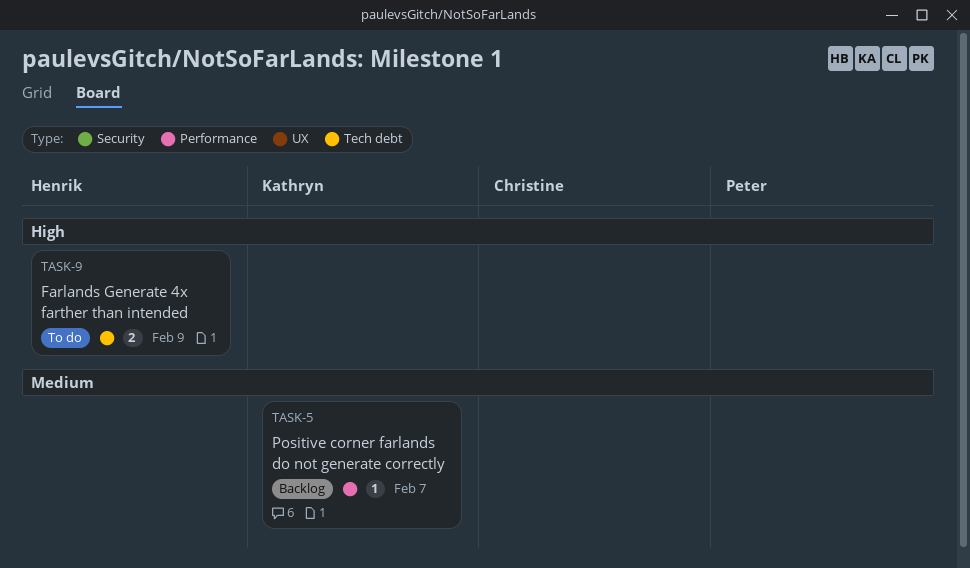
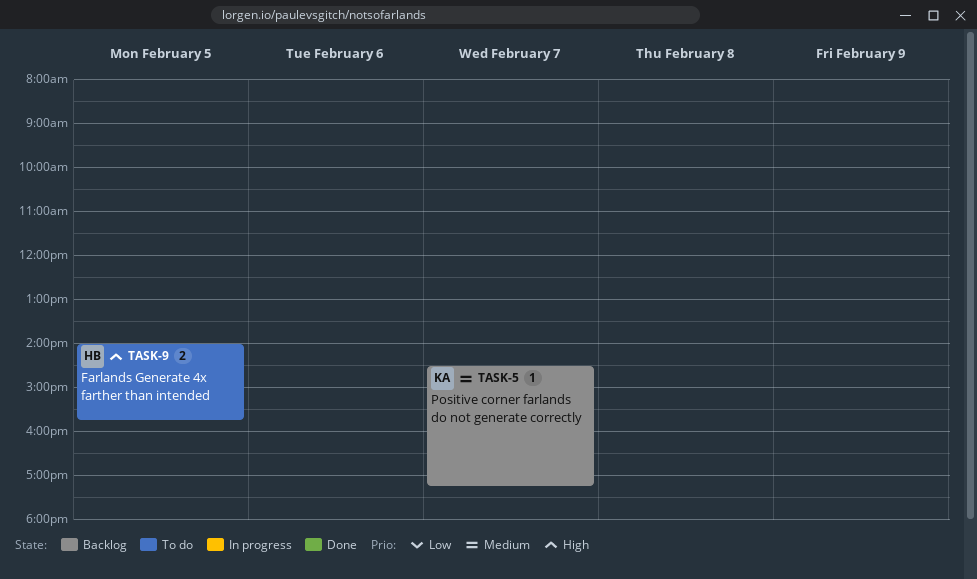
TASK-9, day: Feb 9 -> Feb 5

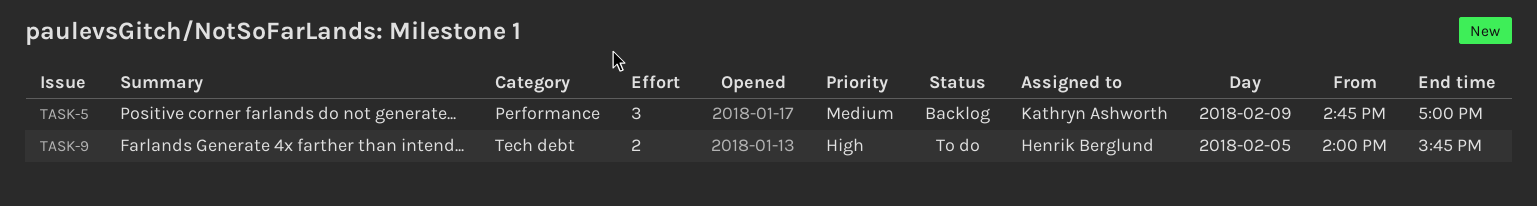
TASK-5, estimate: 1 -> 3
TASK-5, day: Feb 7 -> Feb 9
TASK-5, begins: 14:30 -> 14:45
TASK-5, ends: 17:15 -> 17:00

